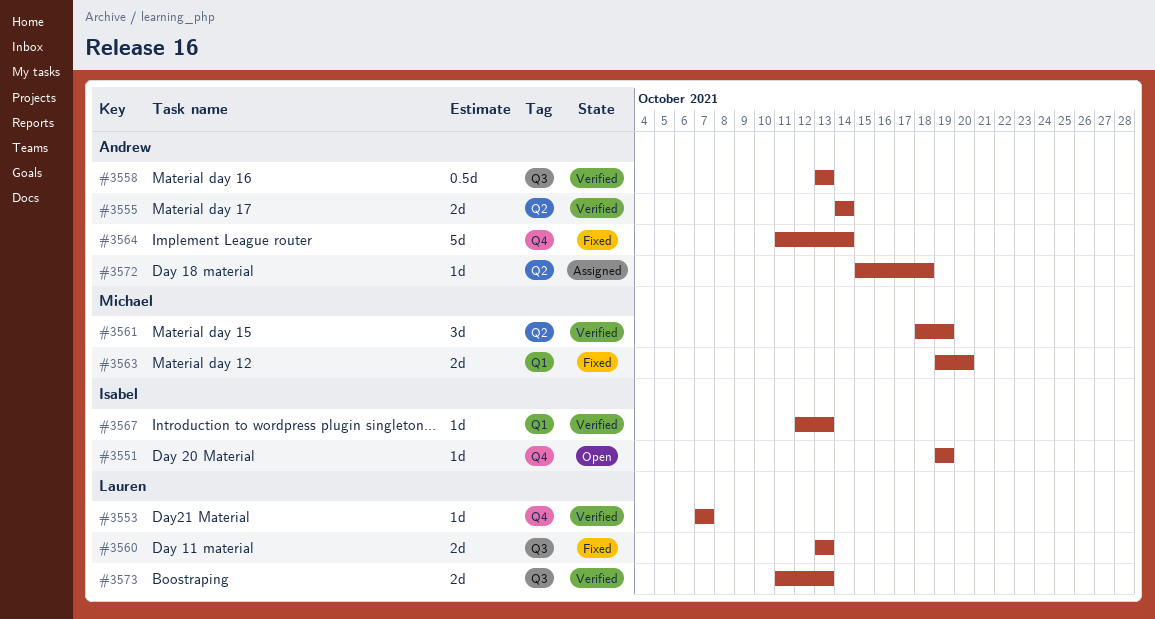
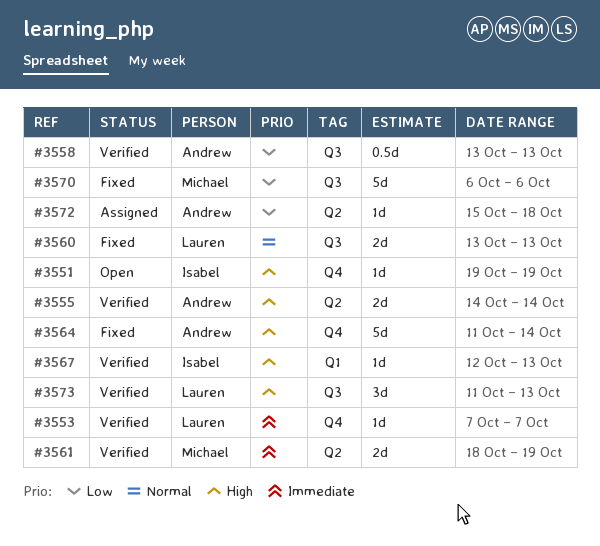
#3561, estimate: 3d -> 2d
#3563: present -> none
#3570: none -> present
#3573, estimate: 2d -> 3d

